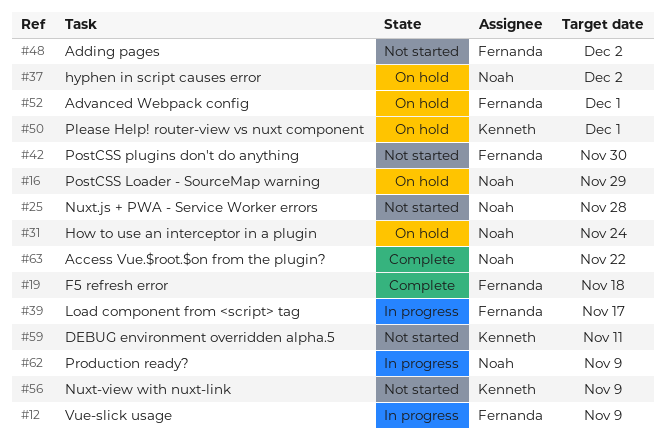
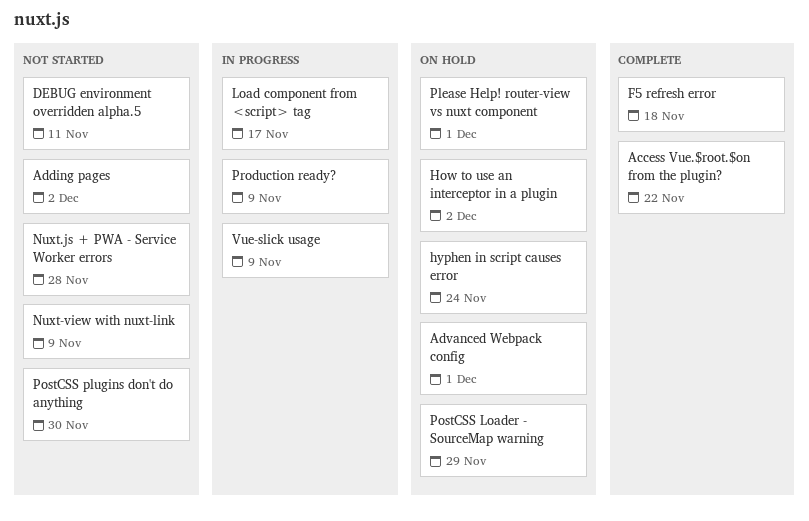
How to use an interceptor in a plugin, due: Nov 24 -> Dec 2
hyphen in script causes error, due: Dec 2 -> Nov 24

